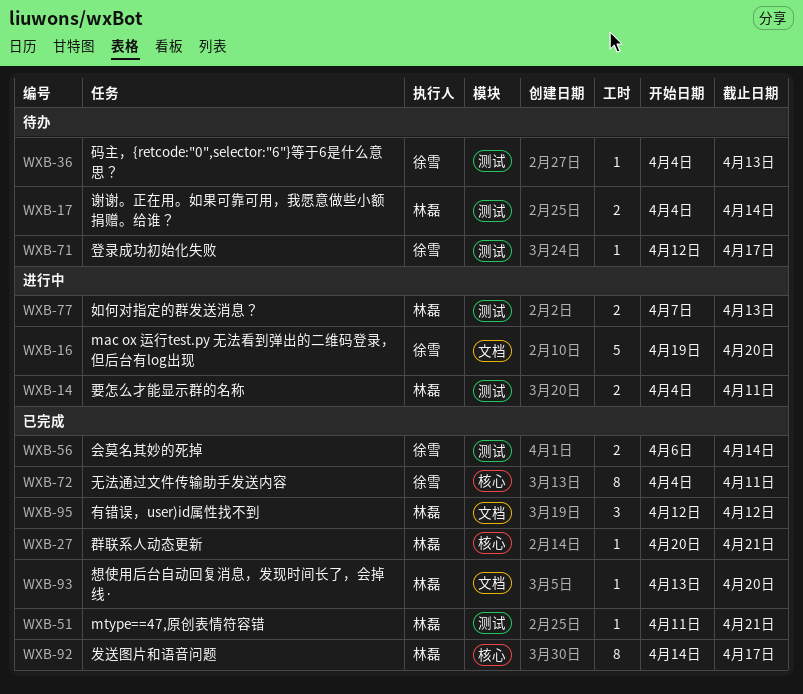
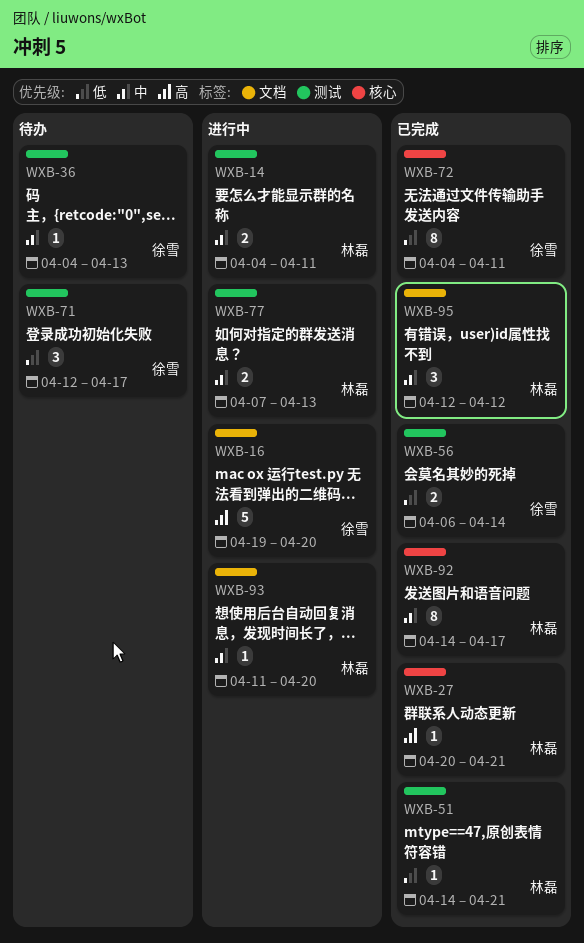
WXB-17: present -> none
WXB-51, start: Apr 11 -> Apr 14
WXB-71, estimate: 1 -> 3
WXB-93, status: 已完成 -> 进行中
WXB-93, start: Apr 13 -> Apr 11

